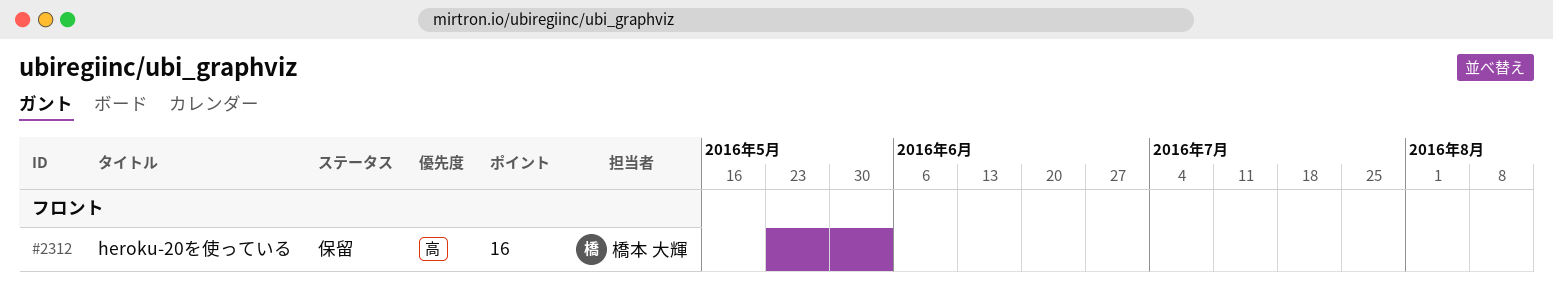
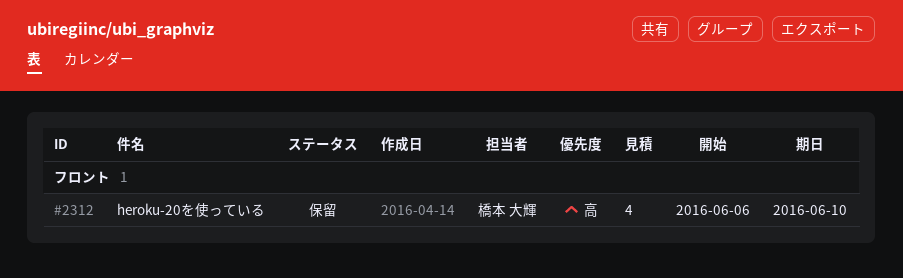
#2312, estimate: 16 -> 4
#2312, start: May 23 -> Jun 6
#2312, due: Jun 3 -> Jun 10

